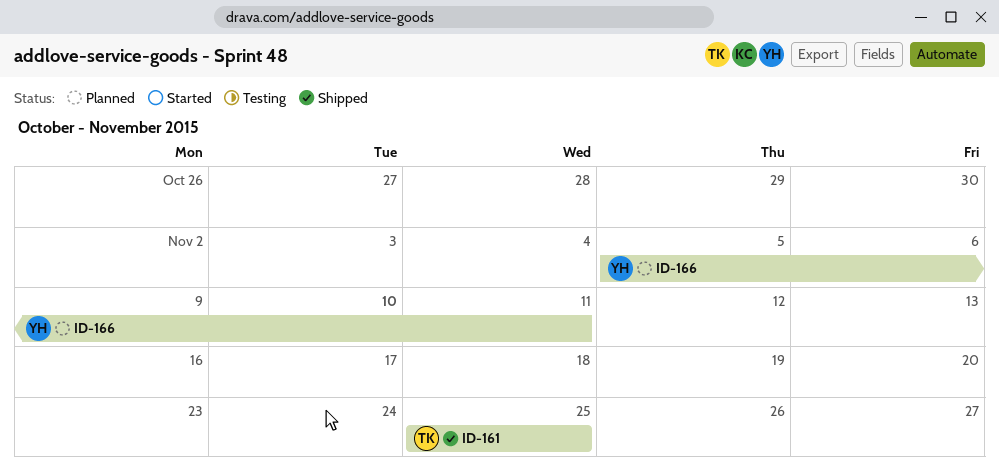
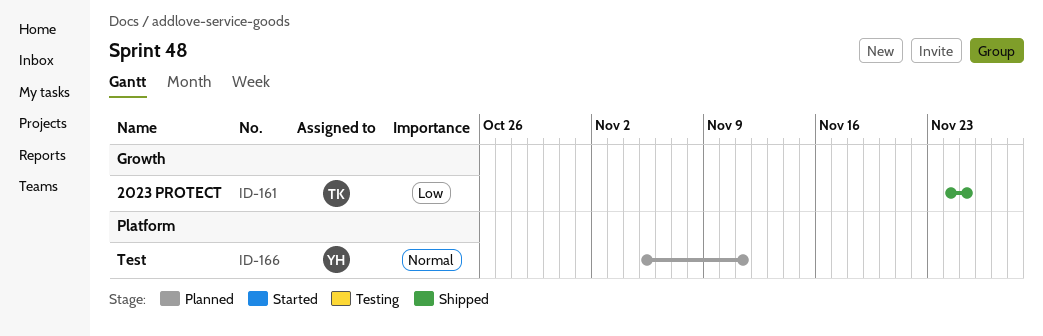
ID-161, start: Nov 25 -> Nov 24

